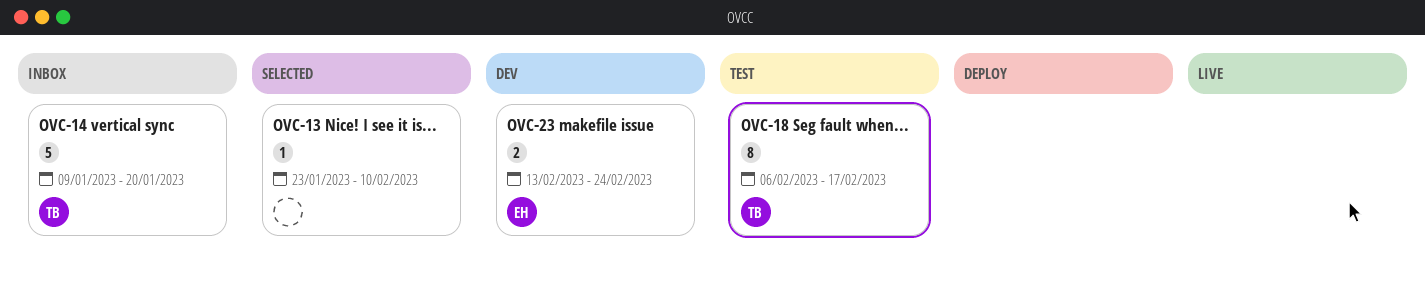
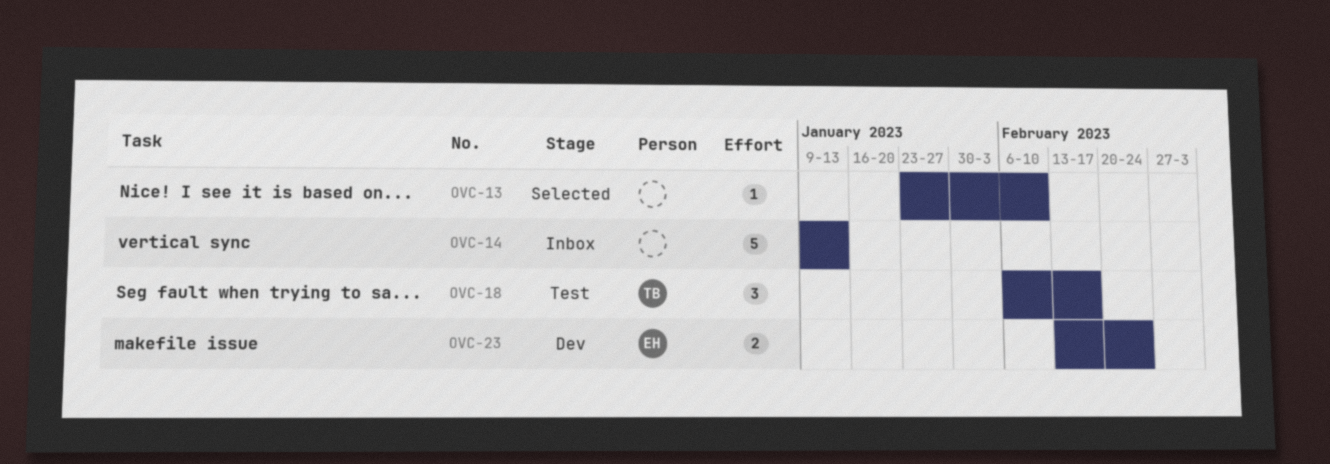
OVC-14, owner: TB -> none
OVC-14, due: Jan 20 -> Jan 13
OVC-18, estimate: 8 -> 3

